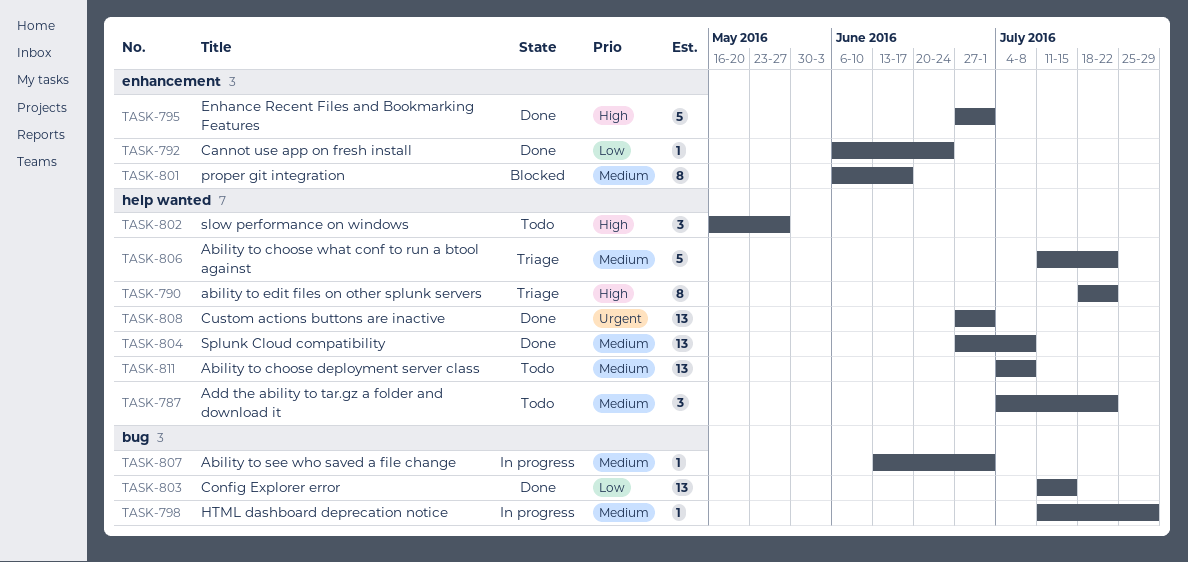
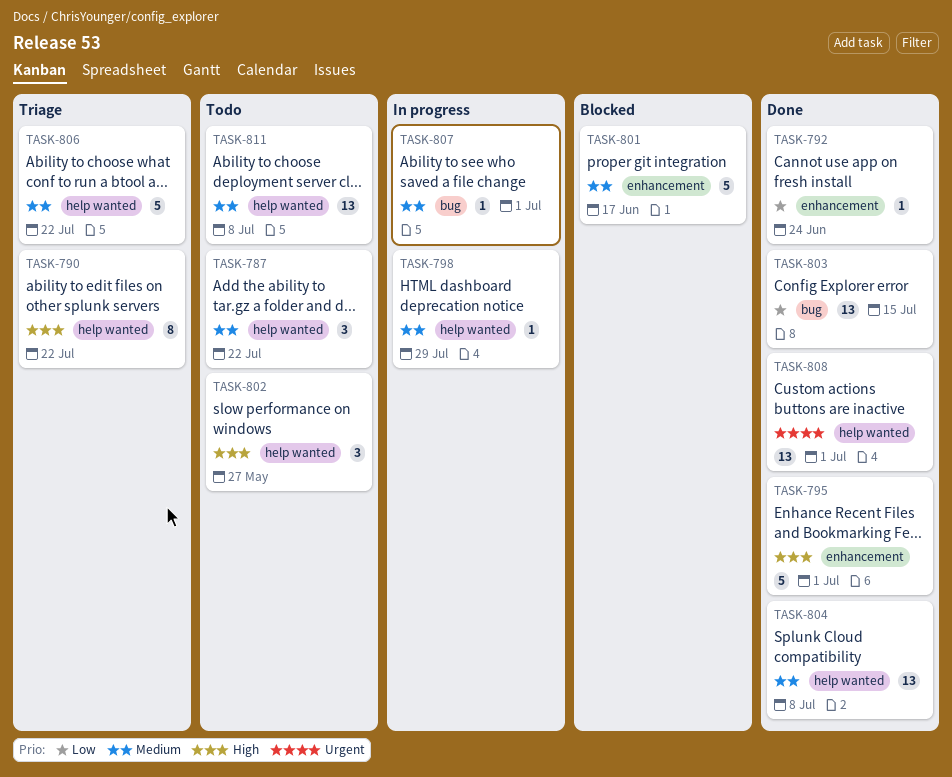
TASK-798, label: bug -> help wanted
TASK-801, estimate: 8 -> 5

